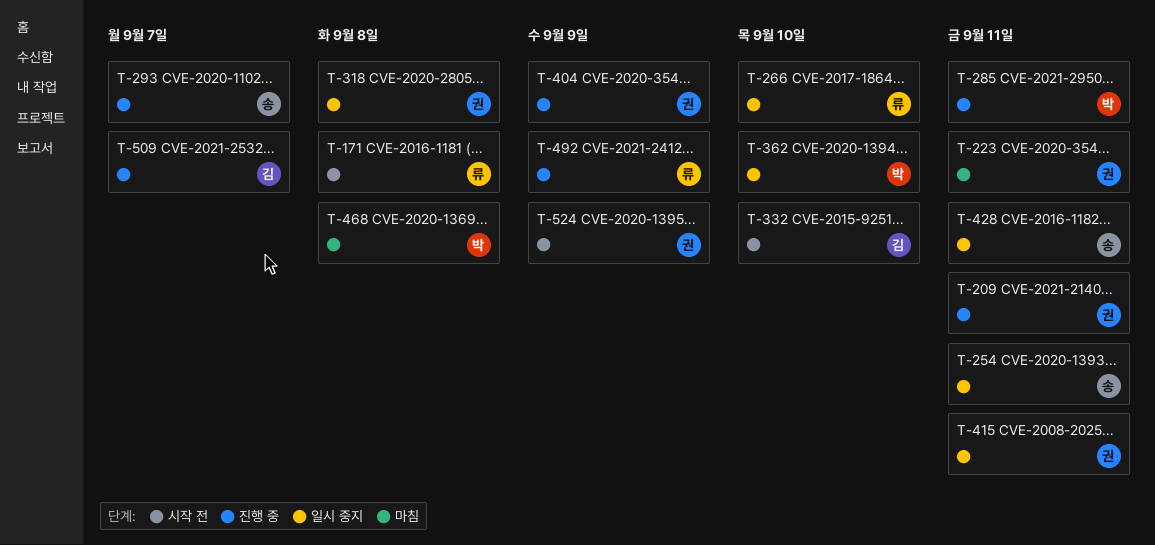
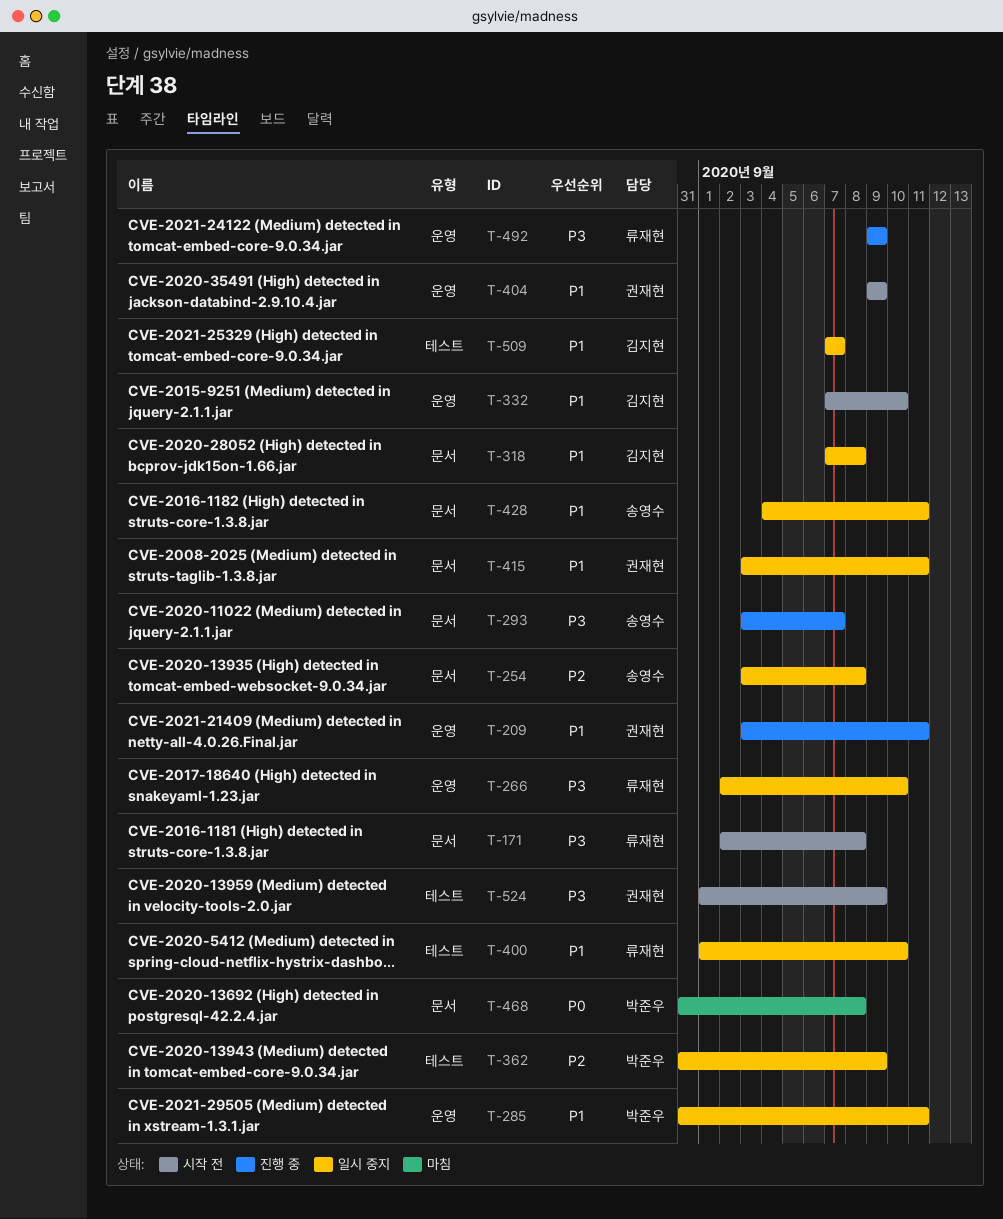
T-223: present -> none
T-254, due: Sep 11 -> Sep 8
T-285, status: 진행 중 -> 일시 중지
T-318, owner: 권재현 -> 김지현
T-362, due: Sep 10 -> Sep 9
T-400: none -> present
T-404, status: 진행 중 -> 시작 전
T-509, status: 진행 중 -> 일시 중지

